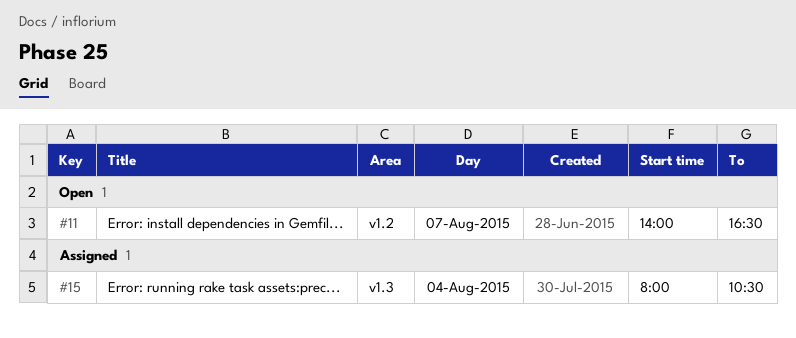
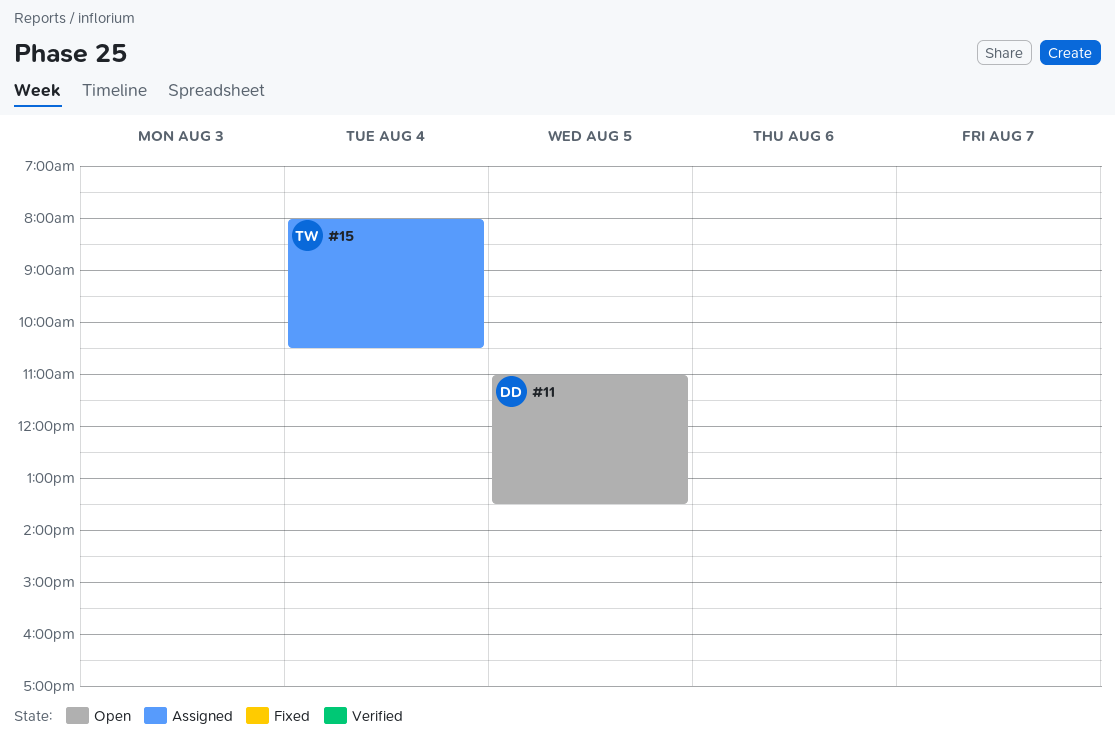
#11, day: Aug 7 -> Aug 5
#11, begins: 14:00 -> 11:00
#11, ends: 16:30 -> 13:30

